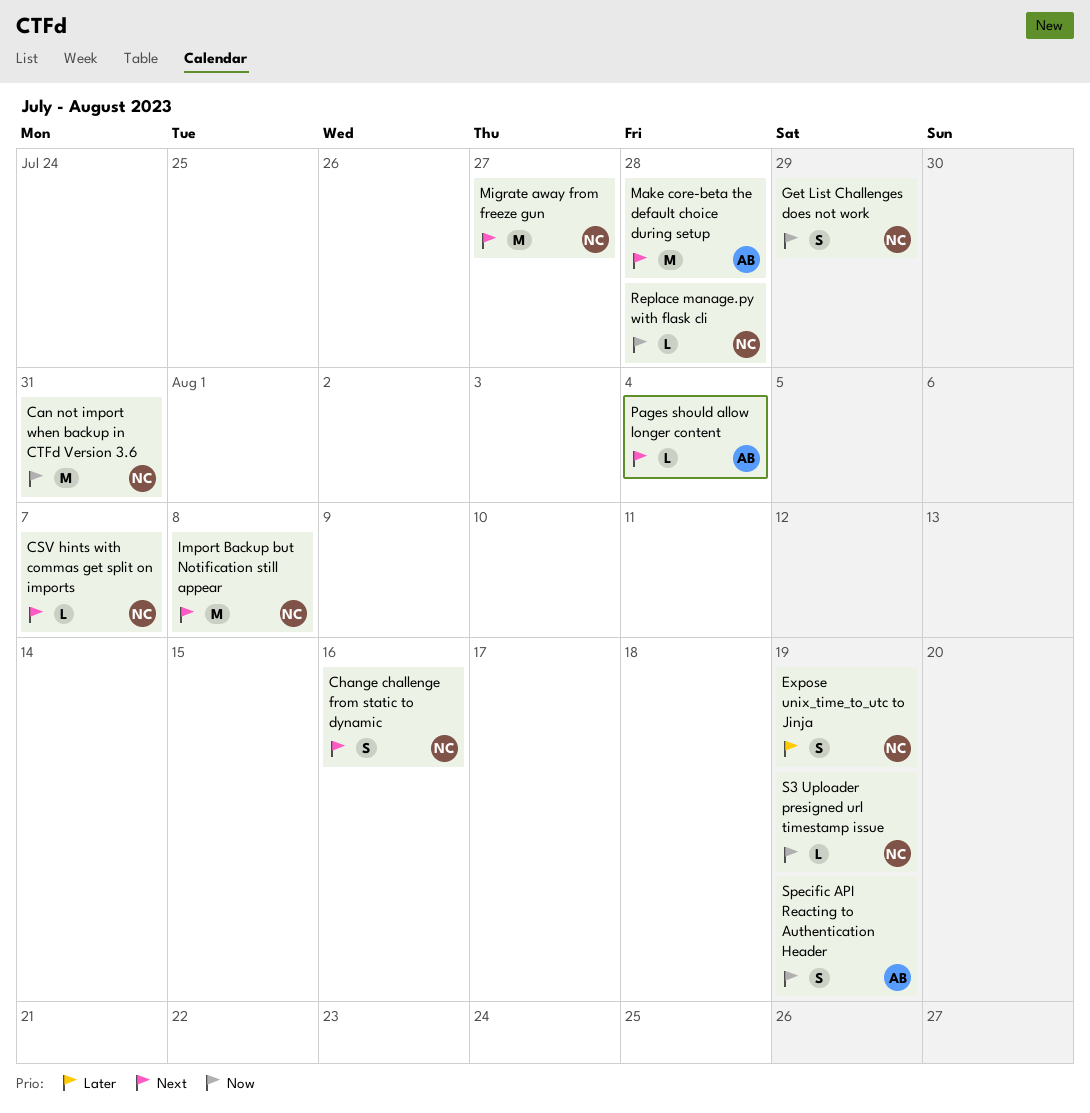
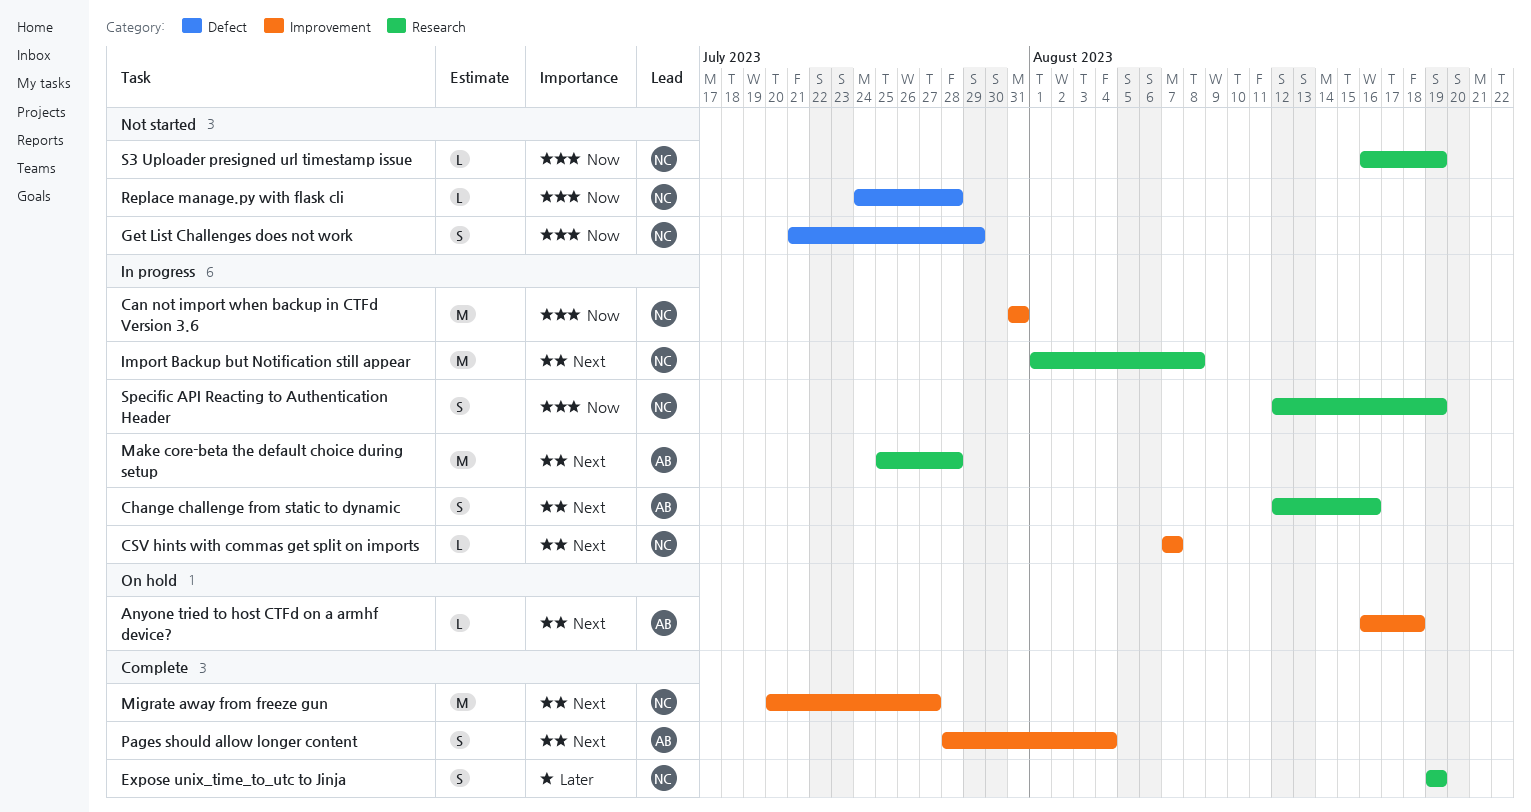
Anyone tried to host CTFd on a armhf device?: none -> present
Change challenge from static to dynamic, owner: NC -> AB
Pages should allow longer content, estimate: L -> S
Specific API Reacting to Authentication Header, owner: AB -> NC

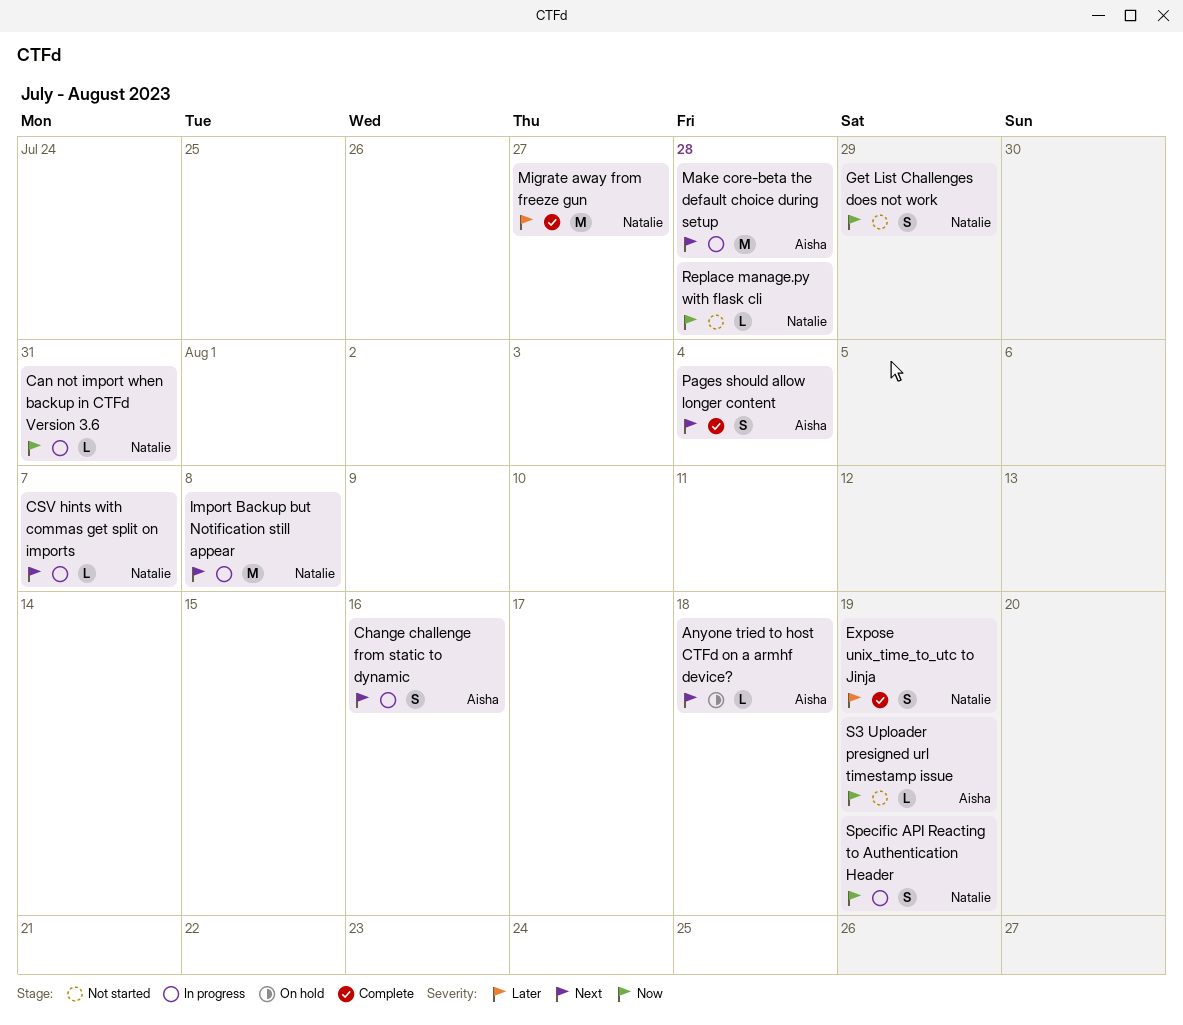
Can not import when backup in CTFd Version 3.6, estimate: M -> L
Migrate away from freeze gun, priority: Next -> Later
S3 Uploader presigned url timestamp issue, owner: Natalie -> Aisha

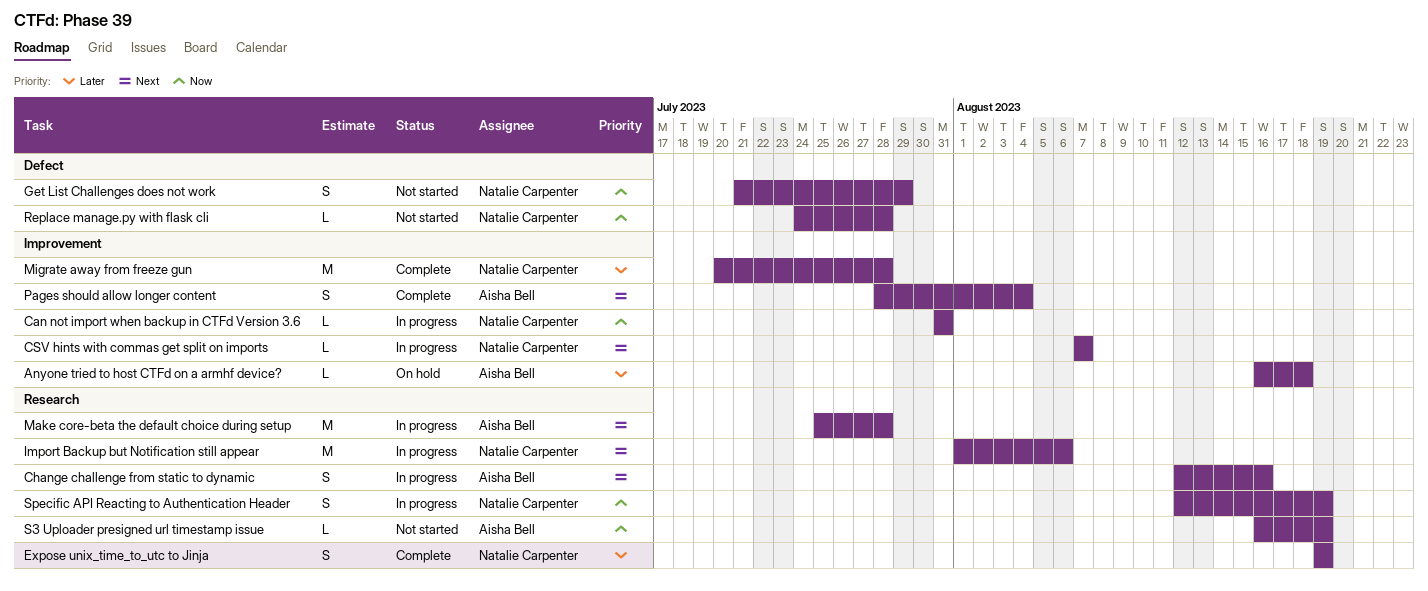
Anyone tried to host CTFd on a armhf device?, priority: Next -> Later
Import Backup but Notification still appear, due: Aug 8 -> Aug 6
Migrate away from freeze gun, due: Jul 27 -> Jul 28

